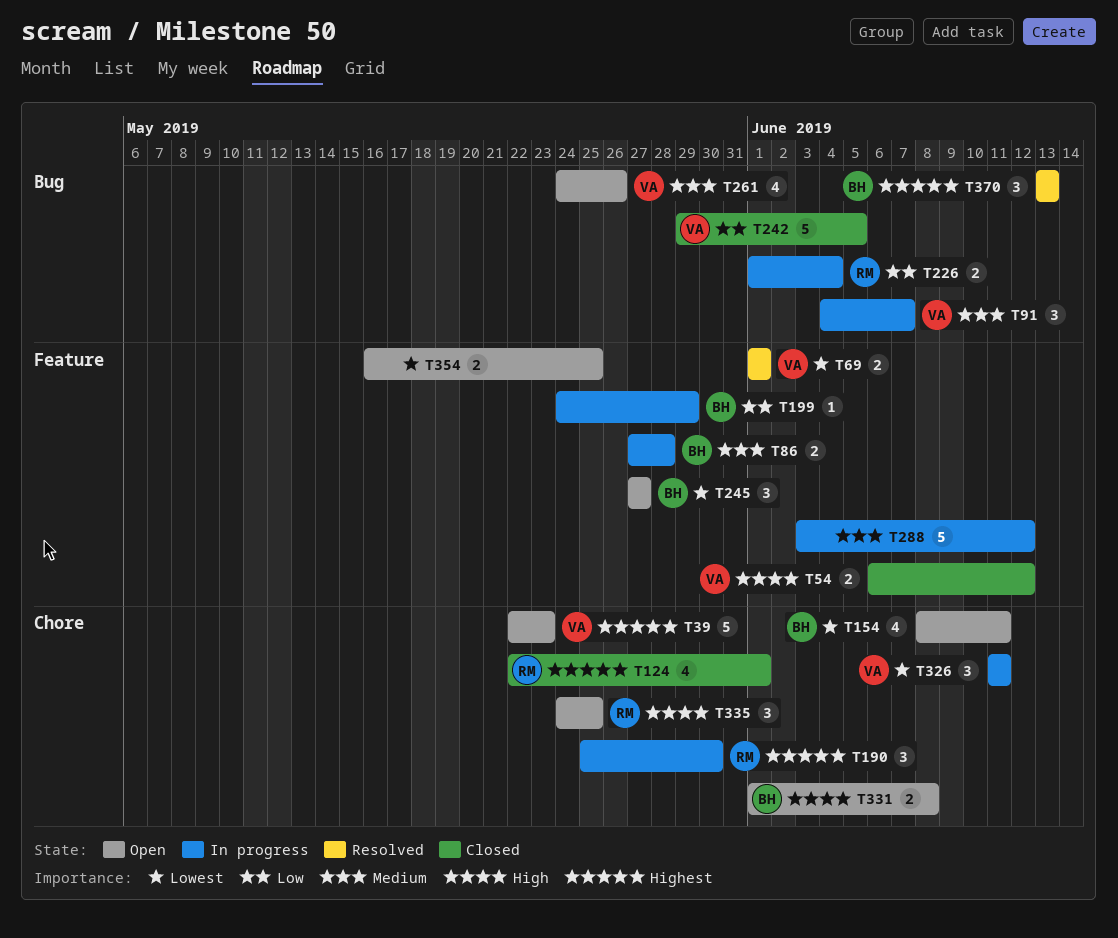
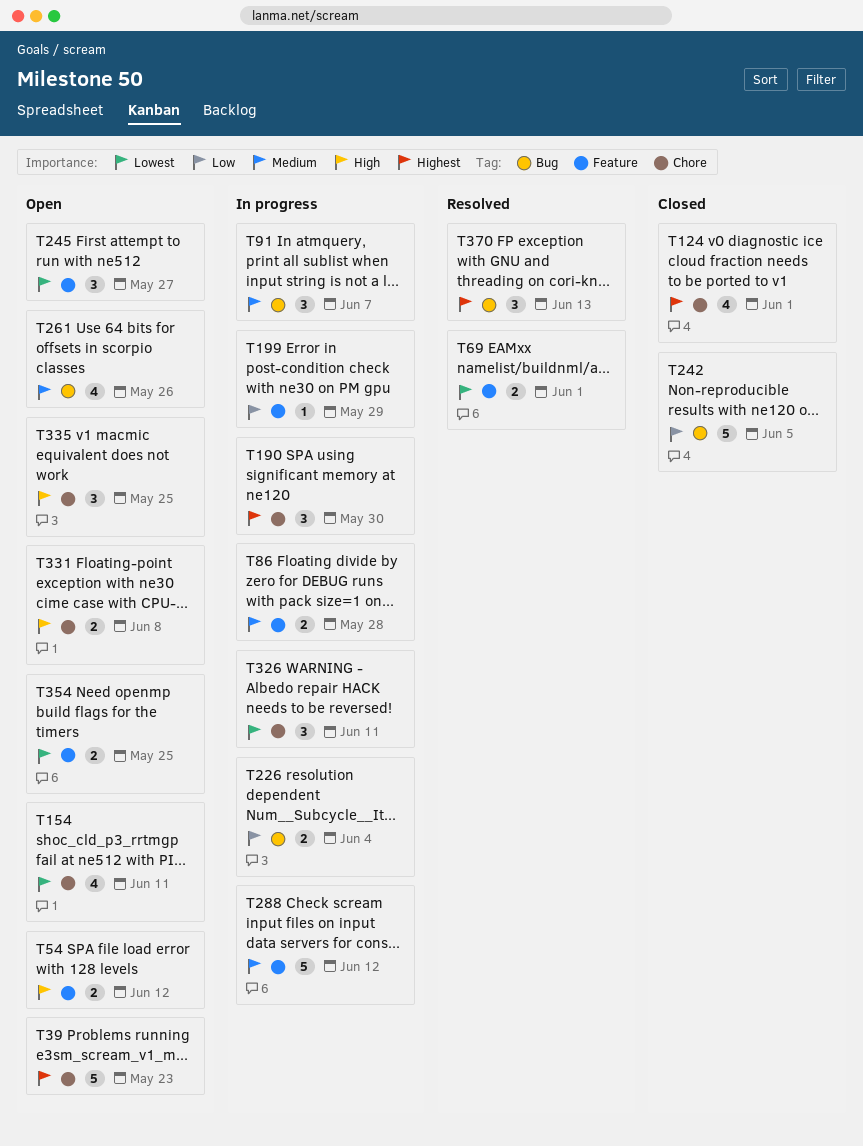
T54, status: Closed -> Open

